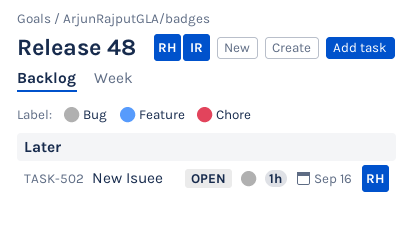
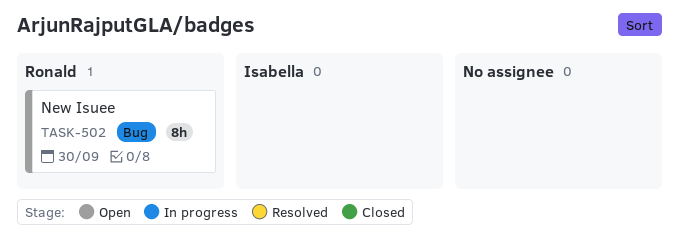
TASK-502, estimate: 1h -> 8h
TASK-502, due: Sep 16 -> Sep 30

